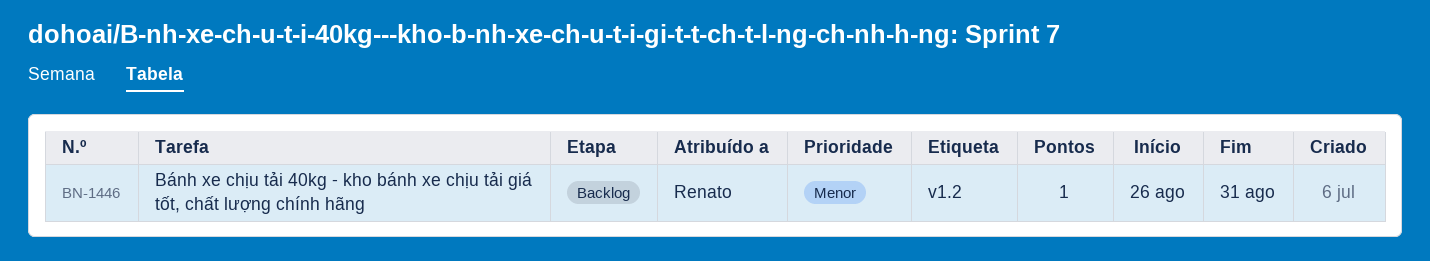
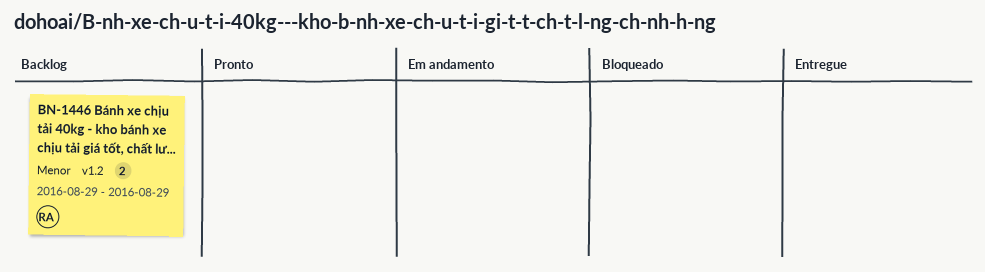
BN-1446, estimate: 1 -> 2
BN-1446, start: Aug 26 -> Aug 29
BN-1446, due: Aug 31 -> Aug 29

